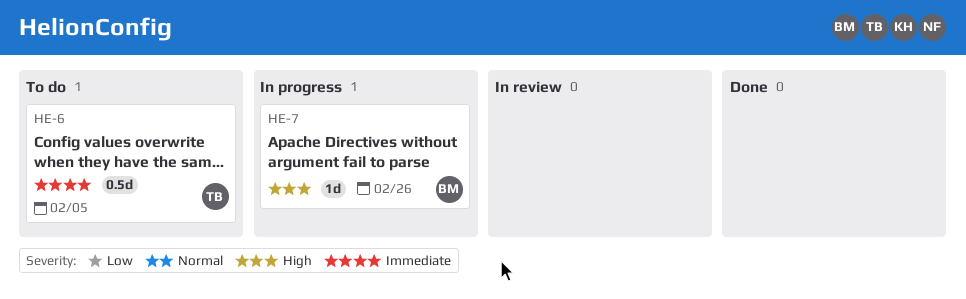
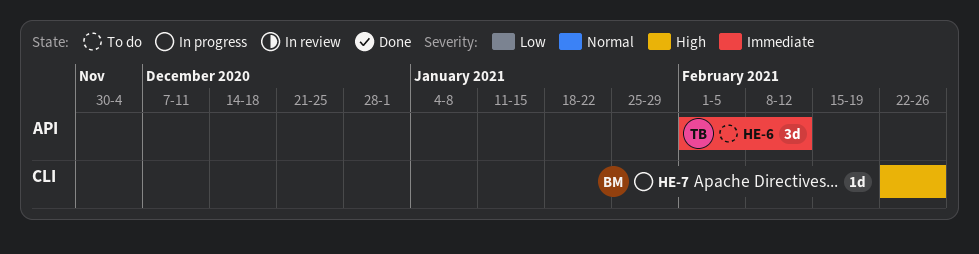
HE-6, estimate: 0.5d -> 3d
HE-6, due: Feb 5 -> Feb 12

